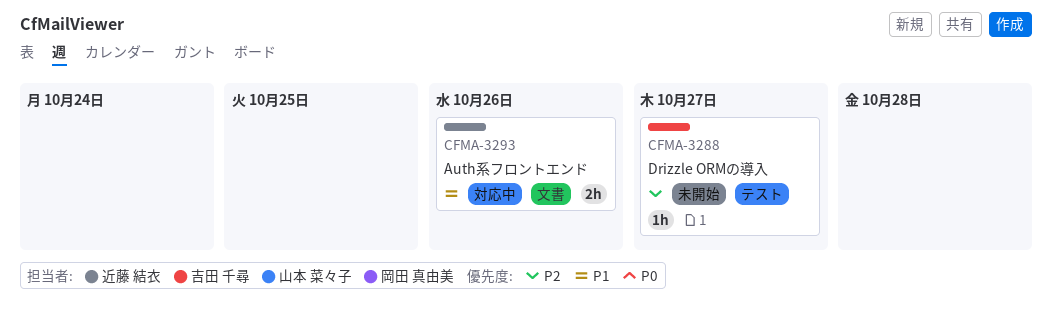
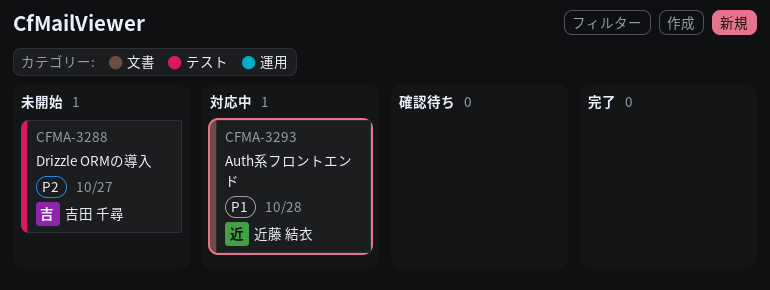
CFMA-3293, due: Oct 26 -> Oct 28

